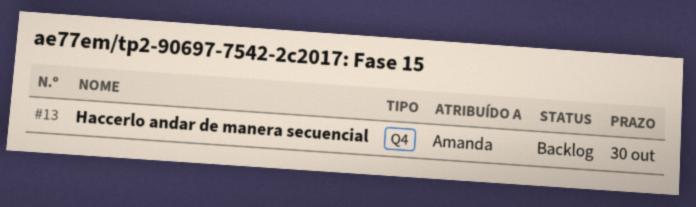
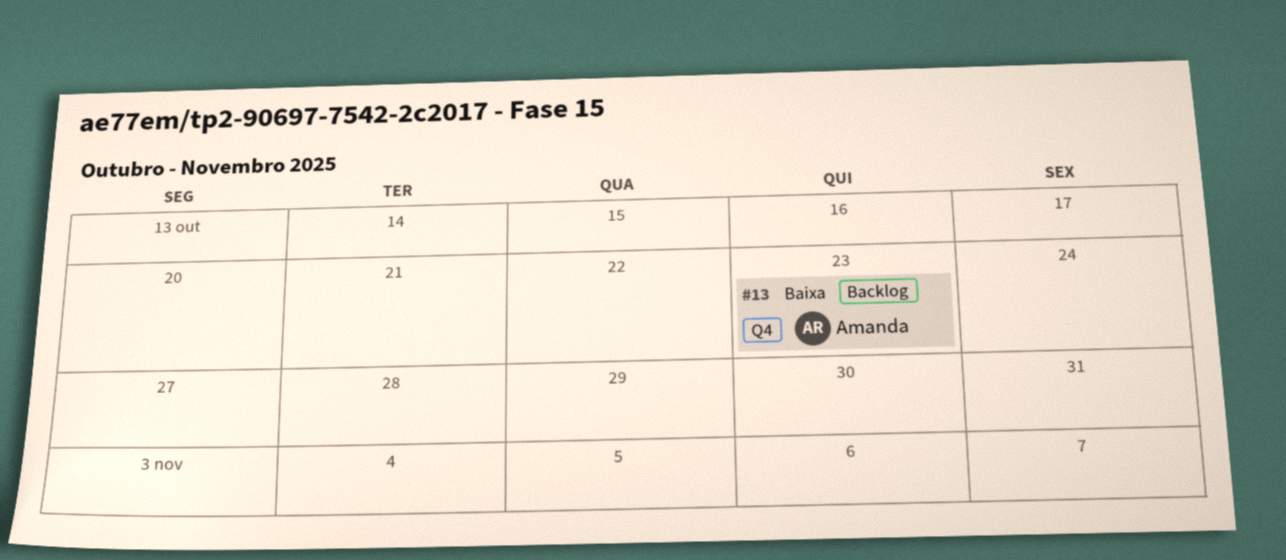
#13, due: Oct 30 -> Oct 23

